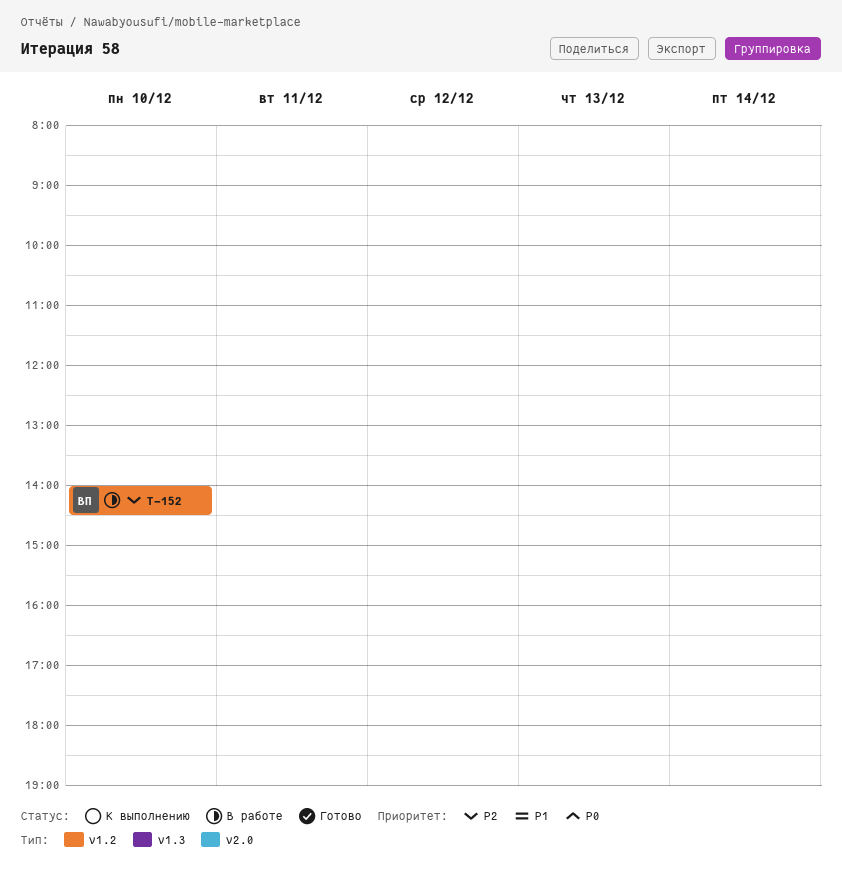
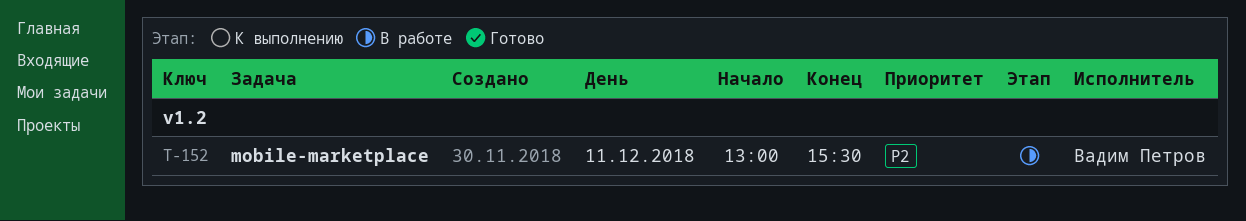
T-152, day: Dec 10 -> Dec 11
T-152, begins: 14:00 -> 13:00
T-152, ends: 14:30 -> 15:30

